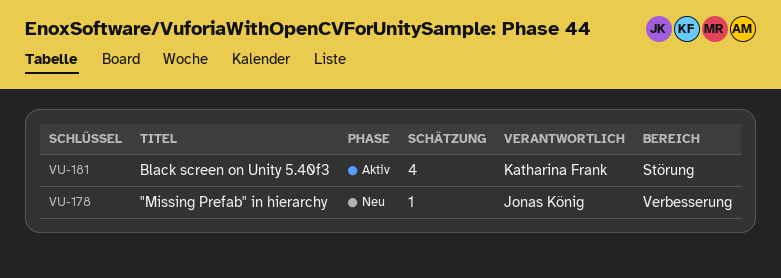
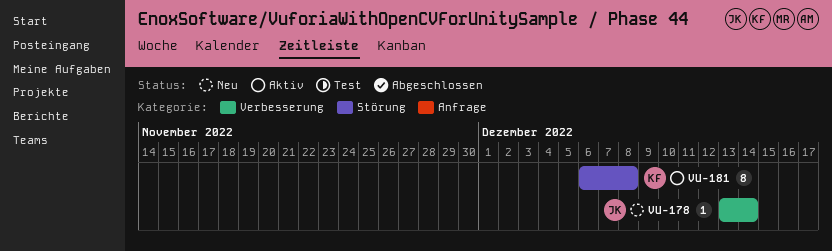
VU-181, estimate: 4 -> 8

